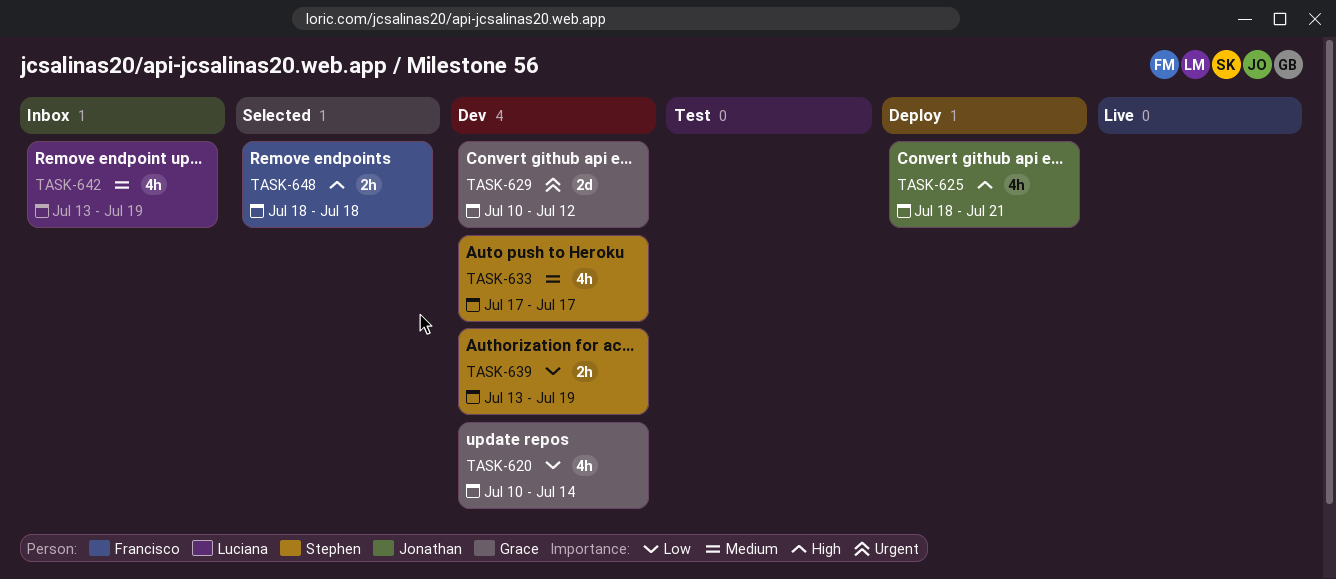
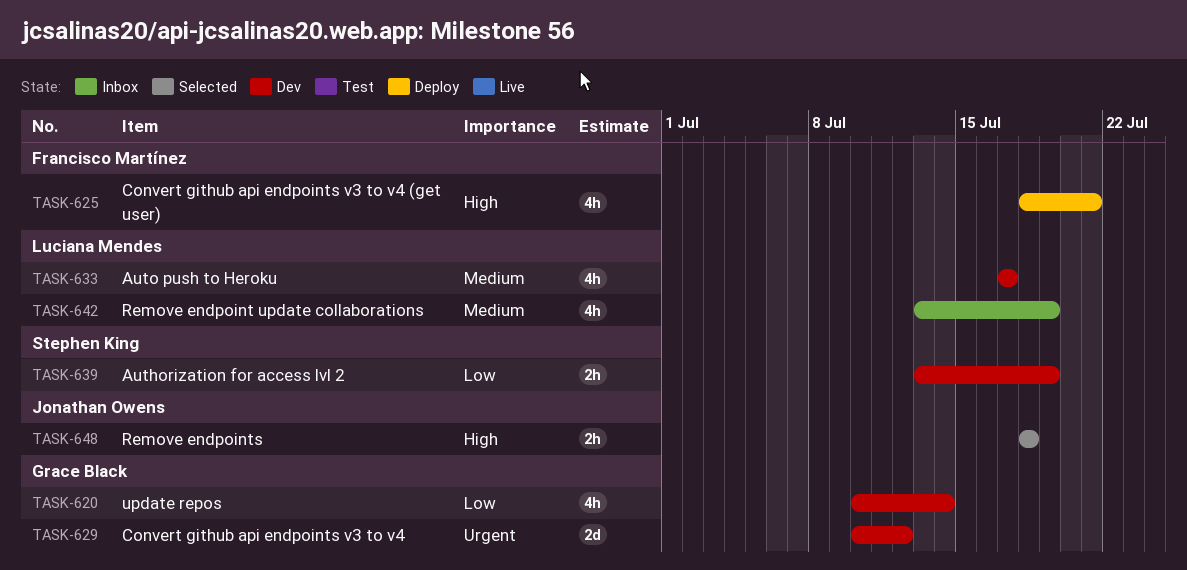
TASK-625, owner: Jonathan Owens -> Francisco Martínez
TASK-633, owner: Stephen King -> Luciana Mendes
TASK-648, owner: Francisco Martínez -> Jonathan Owens

